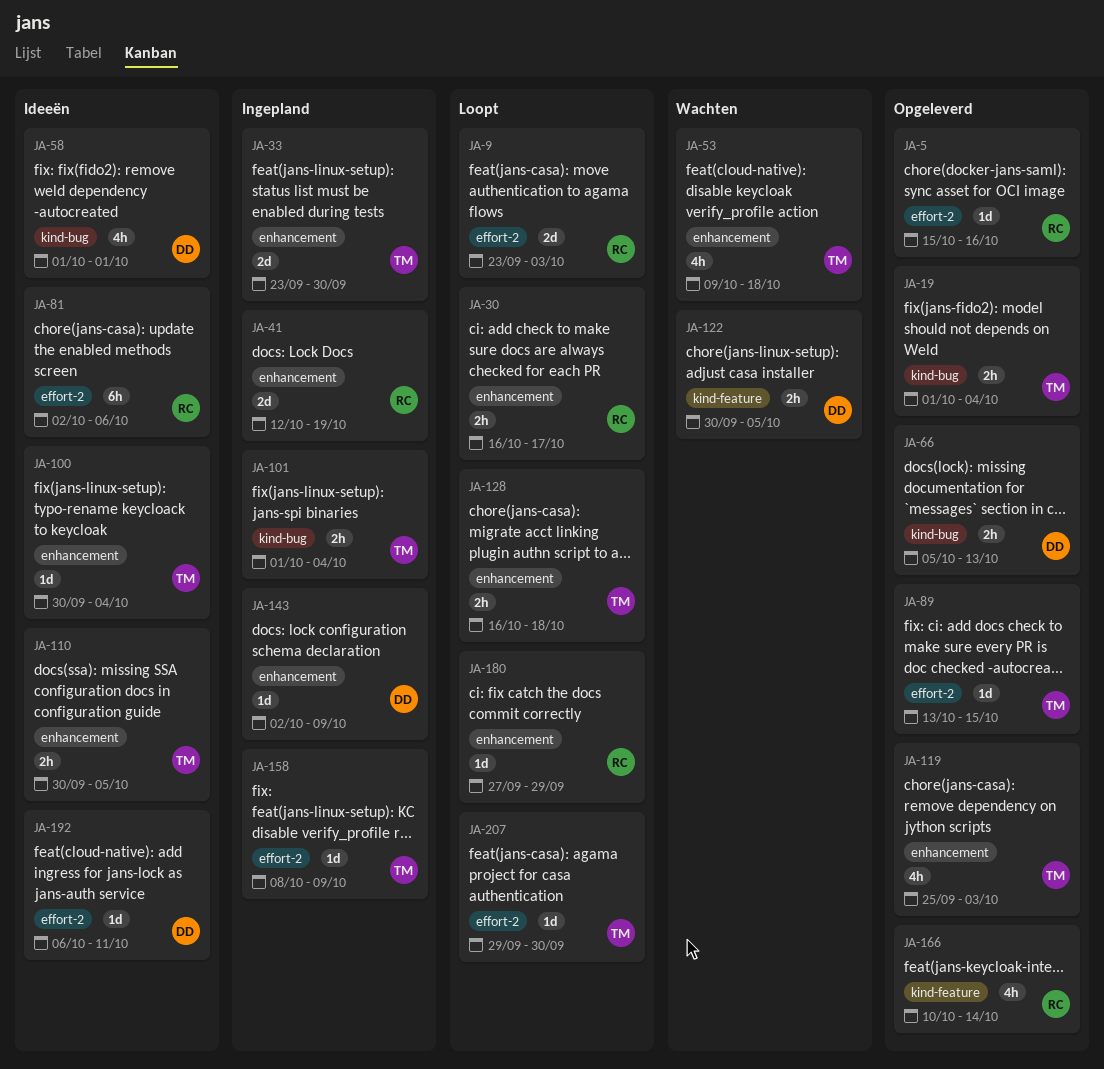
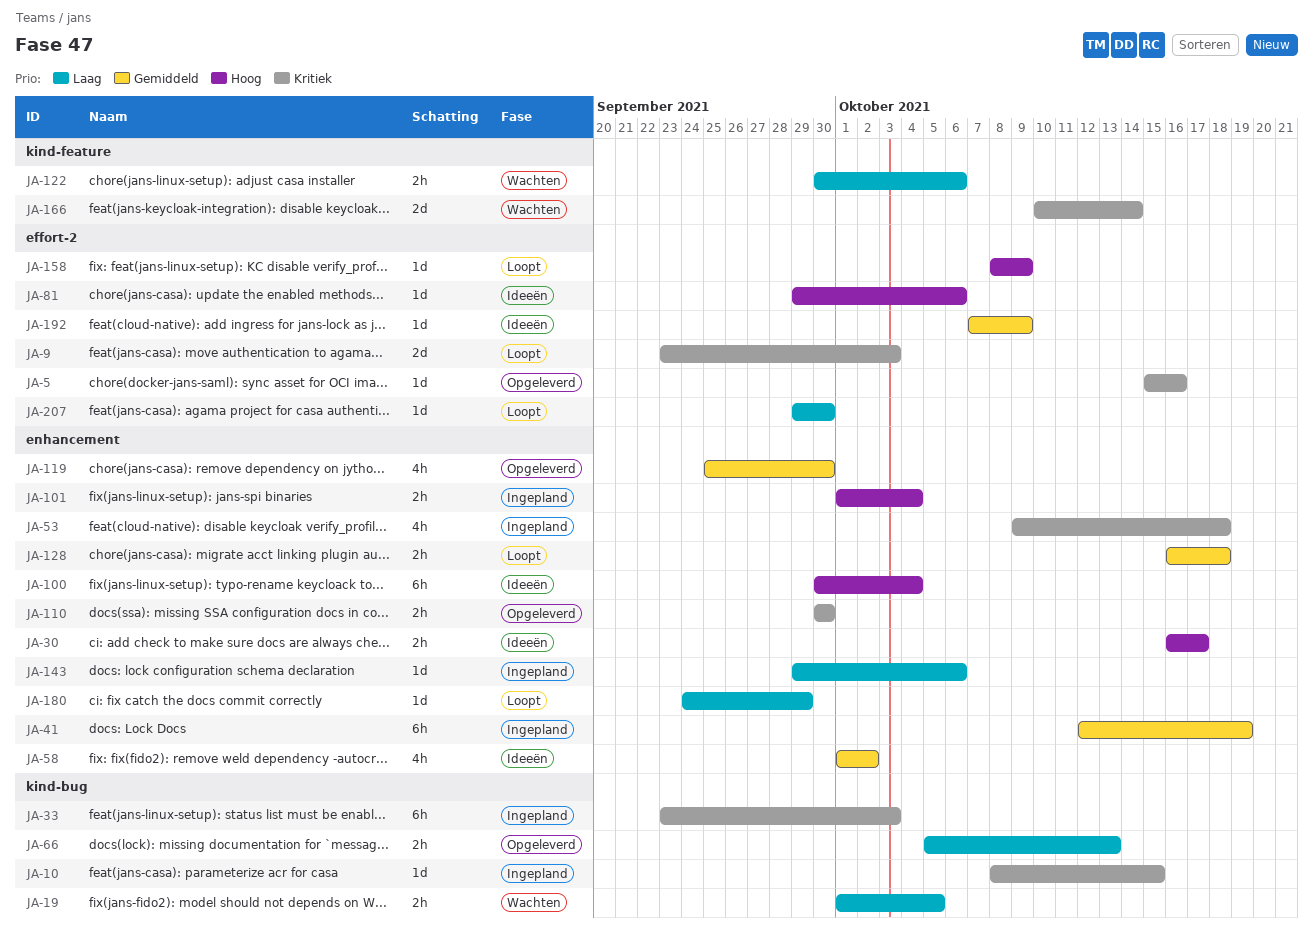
JA-10: none -> present
JA-19, status: Opgeleverd -> Wachten
JA-19, due: Oct 4 -> Oct 5
JA-30, status: Loopt -> Ideeën
JA-33, label: enhancement -> kind-bug
JA-33, estimate: 2d -> 6h
JA-33, due: Sep 30 -> Oct 3
JA-41, estimate: 2d -> 6h
JA-53, status: Wachten -> Ingepland
JA-58, label: kind-bug -> enhancement
JA-58, due: Oct 1 -> Oct 2
JA-81, estimate: 6h -> 1d
JA-81, start: Oct 2 -> Sep 29
JA-89: present -> none
JA-100, estimate: 1d -> 6h
JA-101, label: kind-bug -> enhancement
JA-110, status: Ideeën -> Opgeleverd
JA-110, due: Oct 5 -> Sep 30
JA-119, due: Oct 3 -> Sep 30
JA-122, due: Oct 5 -> Oct 6
JA-143, start: Oct 2 -> Sep 29
JA-143, due: Oct 9 -> Oct 6
JA-158, status: Ingepland -> Loopt
JA-166, status: Opgeleverd -> Wachten
JA-166, estimate: 4h -> 2d
JA-180, start: Sep 27 -> Sep 24
JA-192, start: Oct 6 -> Oct 7
JA-192, due: Oct 11 -> Oct 9

